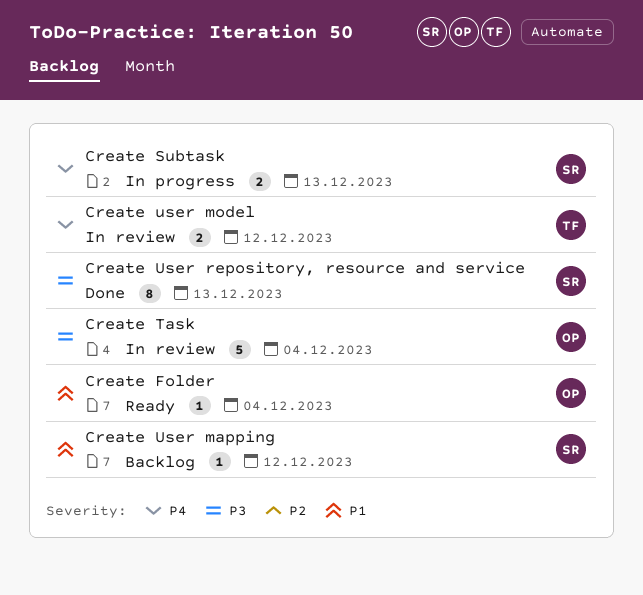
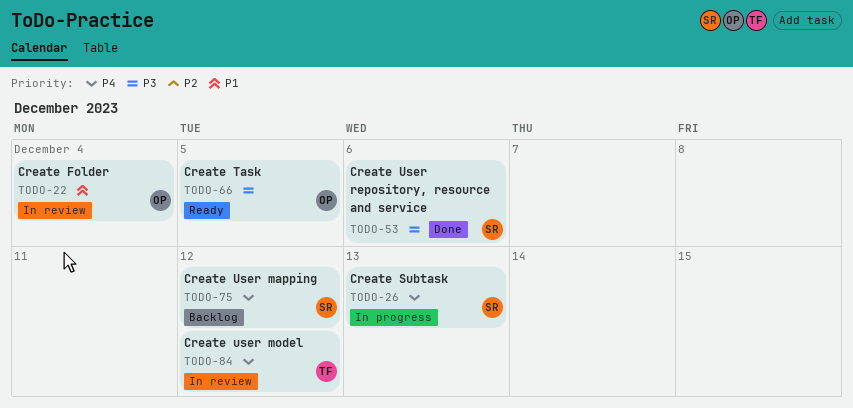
Create Folder, status: Ready -> In review
Create Task, status: In review -> Ready
Create Task, due: Dec 4 -> Dec 5
Create User mapping, priority: P1 -> P4
Create User repository, resource and service, due: Dec 13 -> Dec 6

